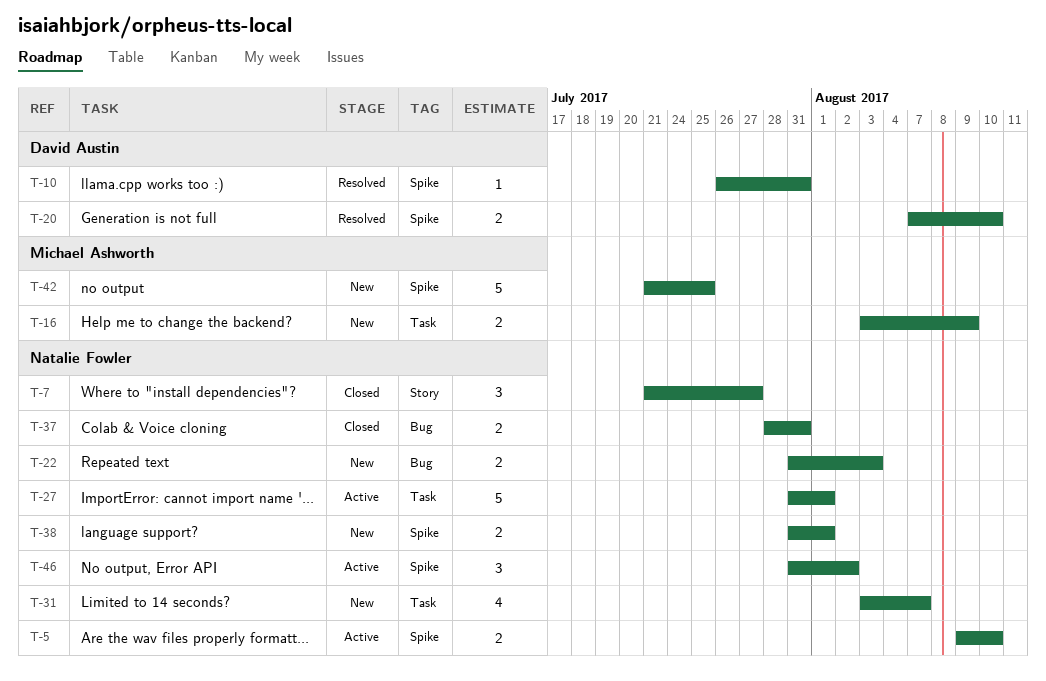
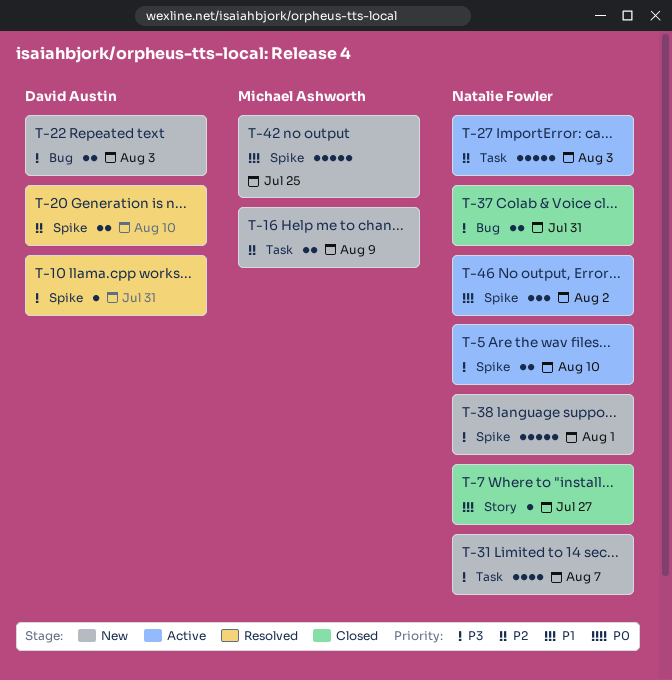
T-7, estimate: 3 -> 1
T-22, owner: Natalie Fowler -> David Austin
T-27, due: Aug 1 -> Aug 3
T-38, estimate: 2 -> 5

